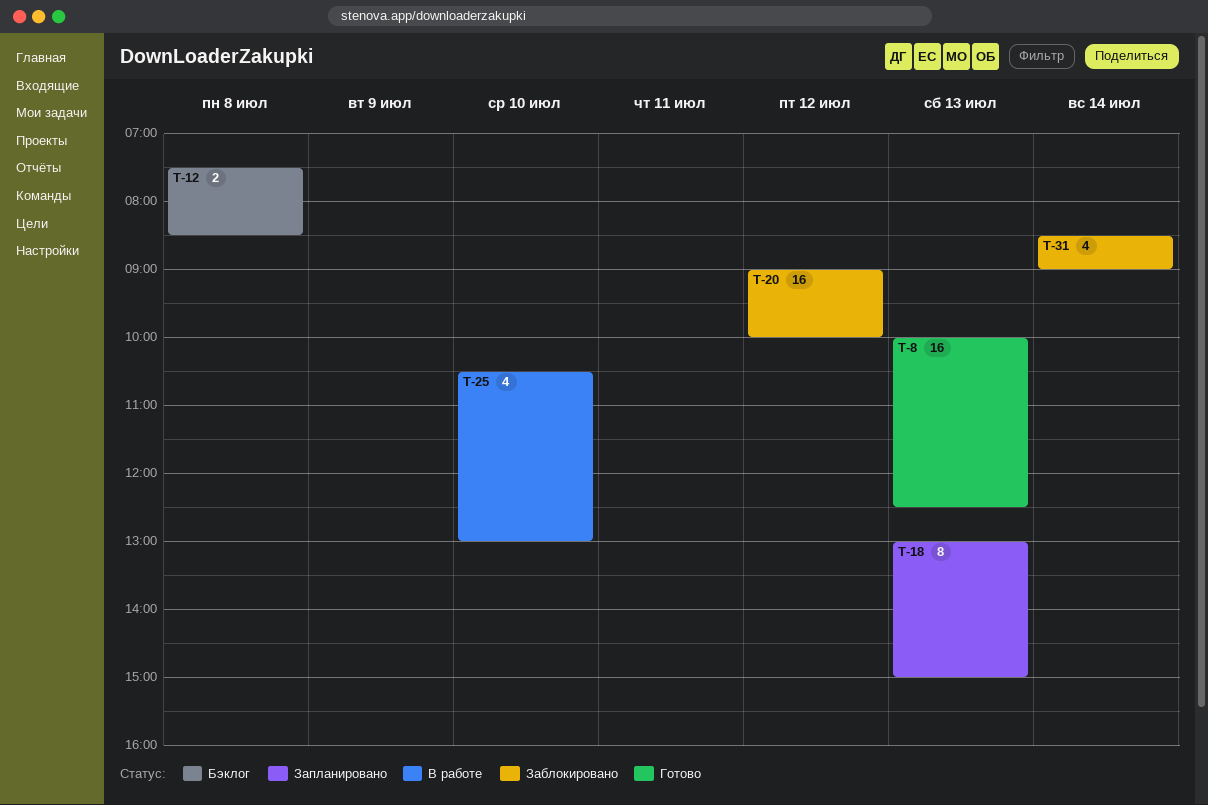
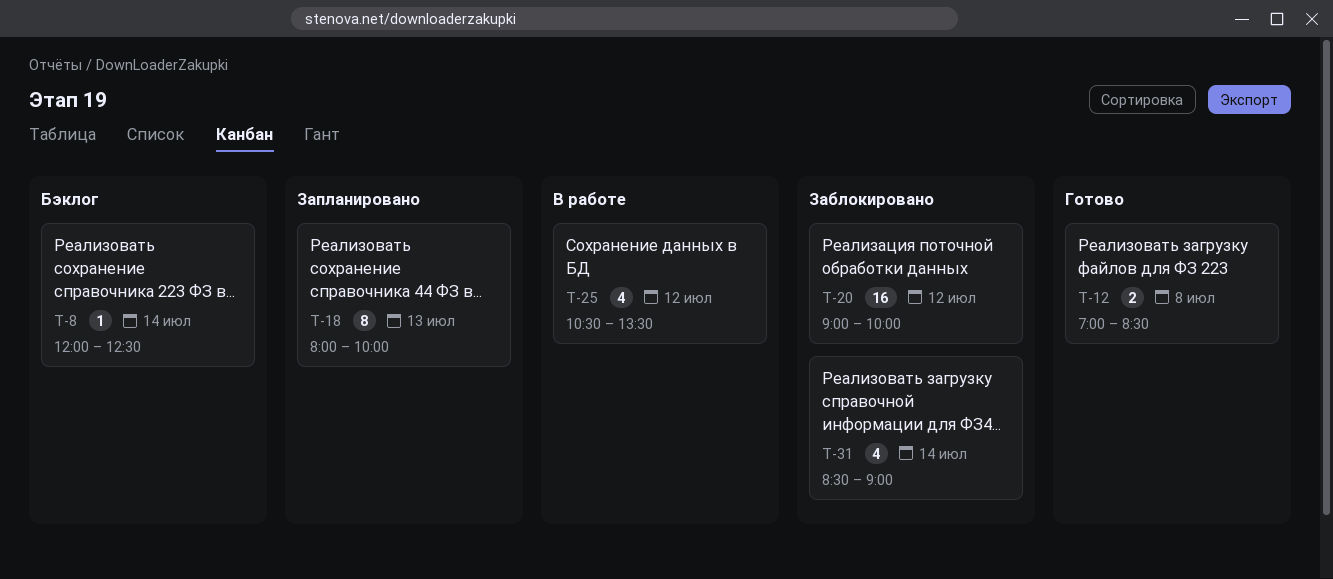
T-8, status: Готово -> Бэклог
T-8, estimate: 16 -> 1
T-8, day: Jul 13 -> Jul 14
T-8, begins: 10:00 -> 12:00
T-12, status: Бэклог -> Готово
T-12, begins: 07:30 -> 07:00
T-18, begins: 13:00 -> 08:00
T-18, ends: 15:00 -> 10:00
T-25, day: Jul 10 -> Jul 12
T-25, ends: 13:00 -> 13:30

